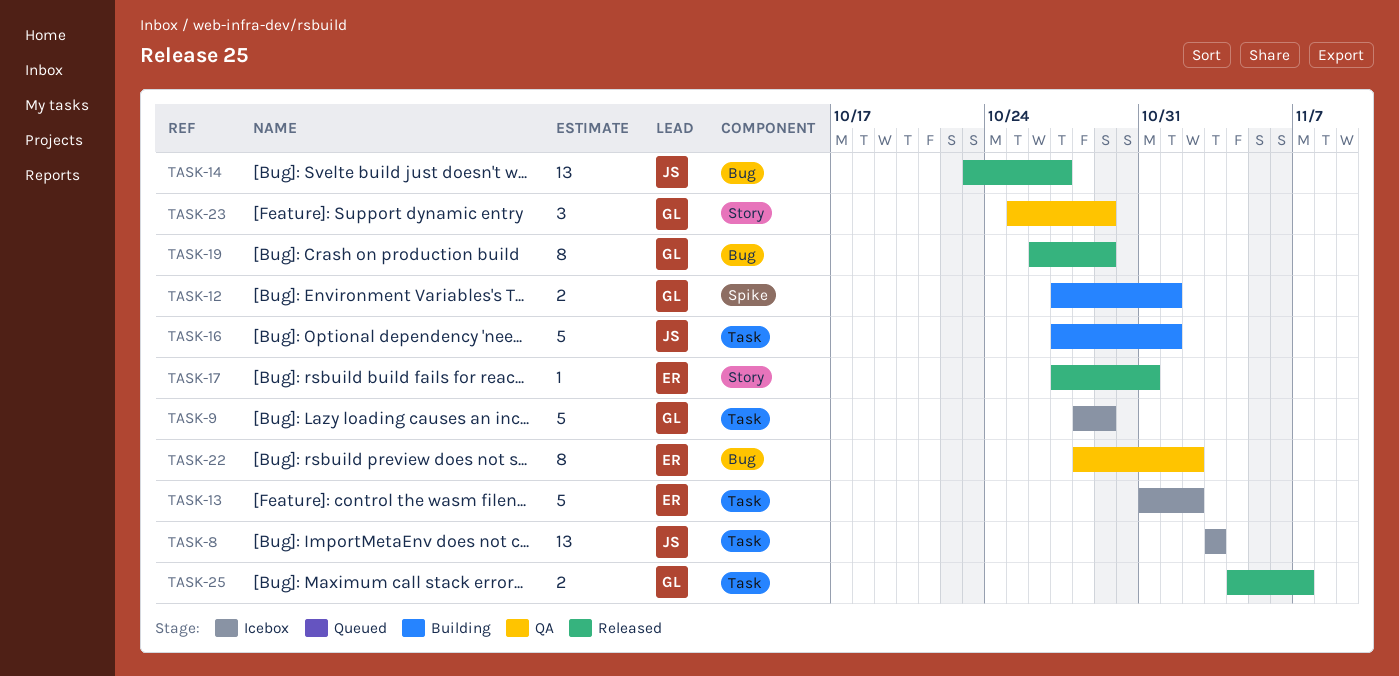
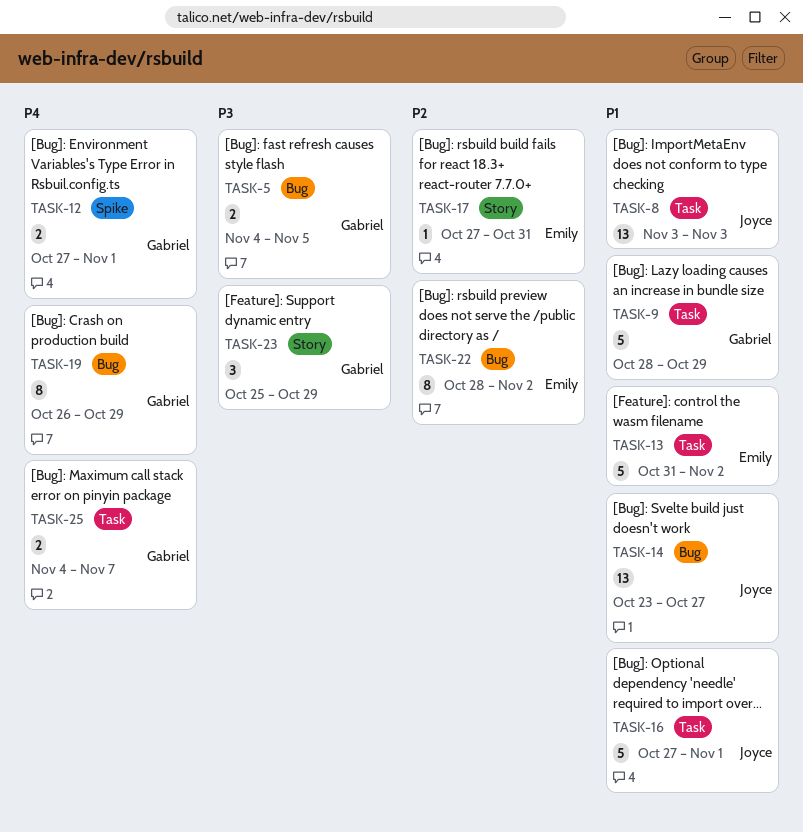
TASK-5: none -> present

